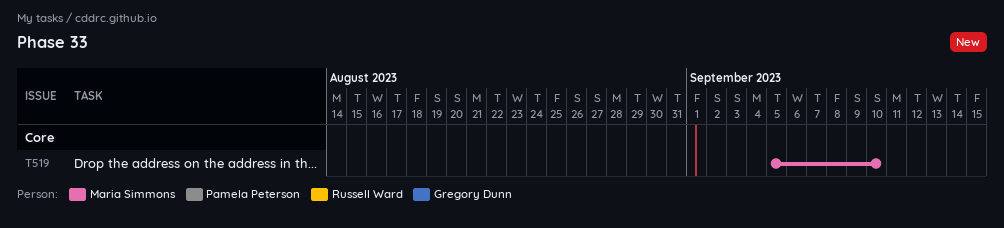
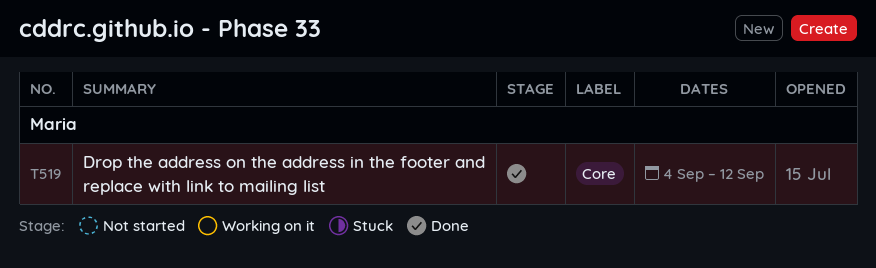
T519, start: Sep 5 -> Sep 4
T519, due: Sep 10 -> Sep 12

